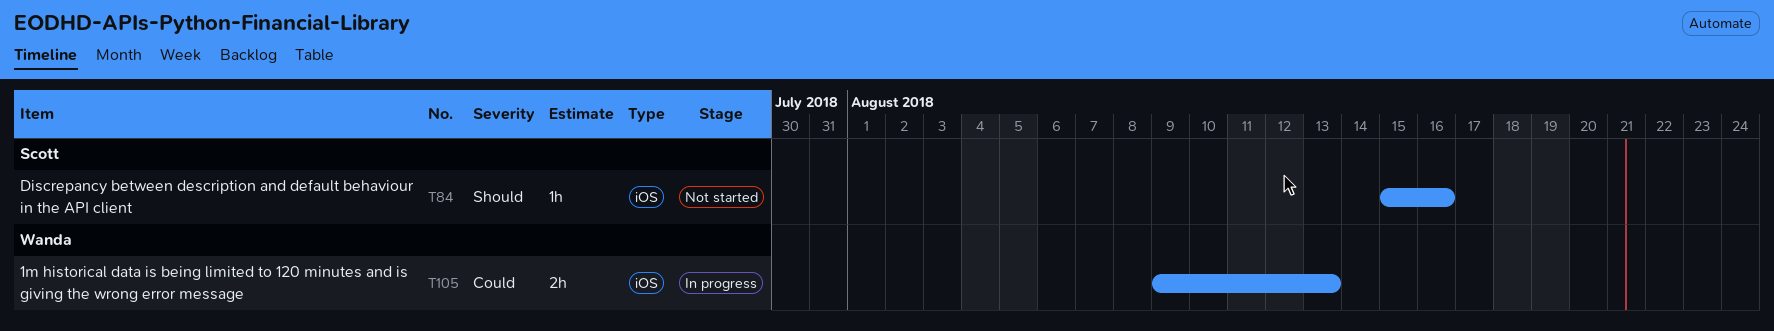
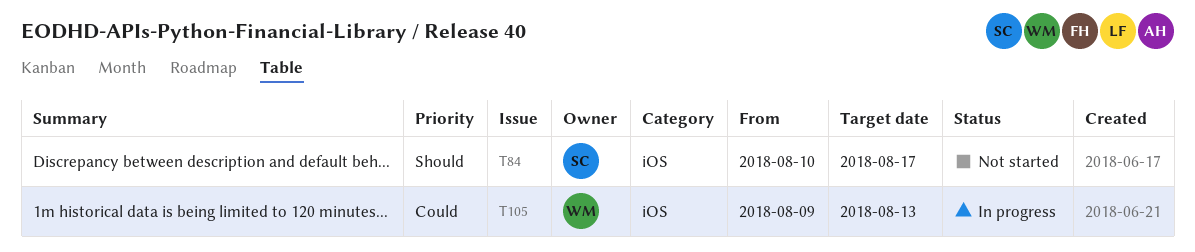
T84, start: Aug 15 -> Aug 10
T84, due: Aug 16 -> Aug 17

